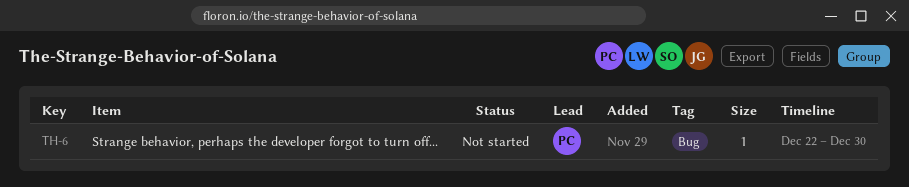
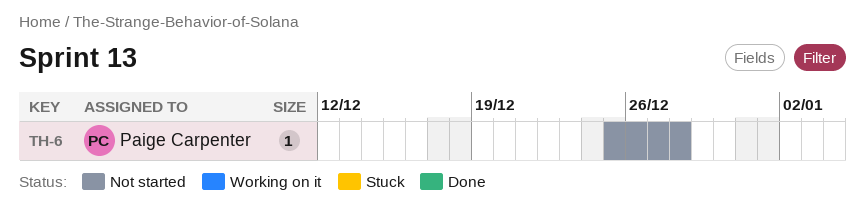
TH-6, start: Dec 22 -> Dec 25
TH-6, due: Dec 30 -> Dec 28

